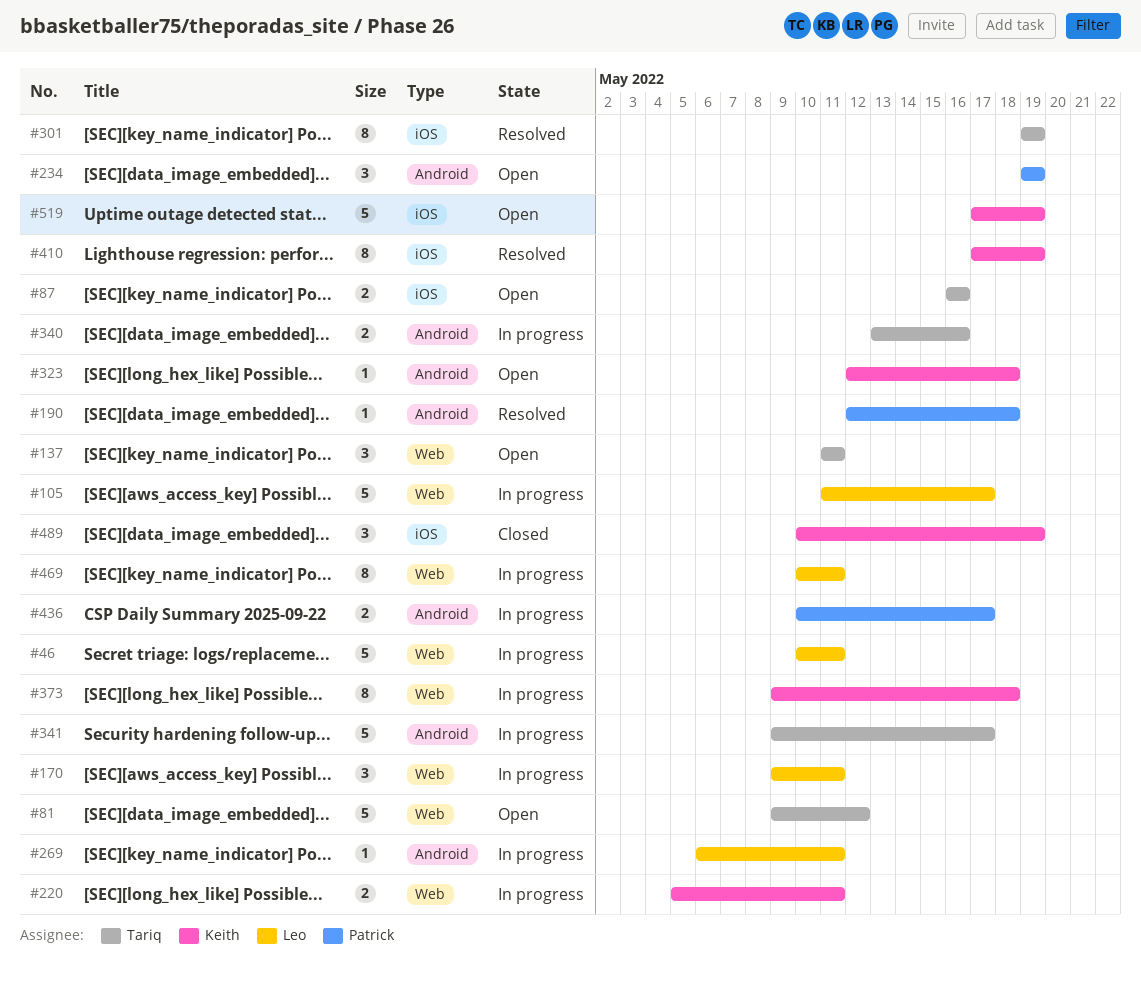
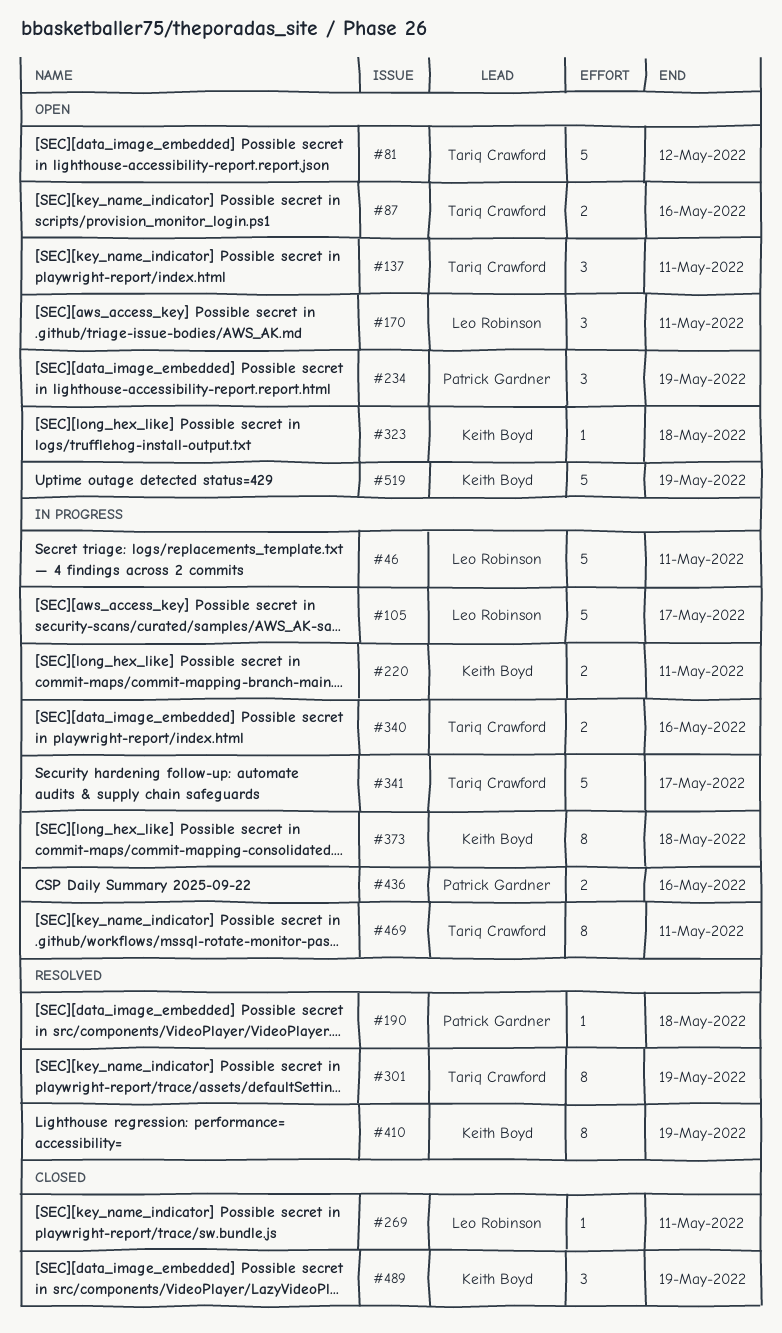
#170, status: In progress -> Open
#269, status: In progress -> Closed
#436, due: May 17 -> May 16
#469, owner: Leo Robinson -> Tariq Crawford

